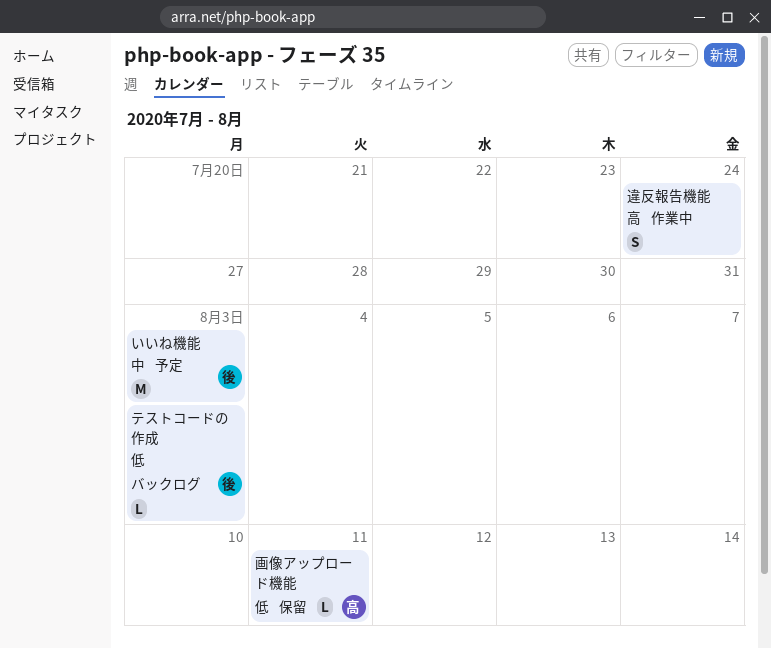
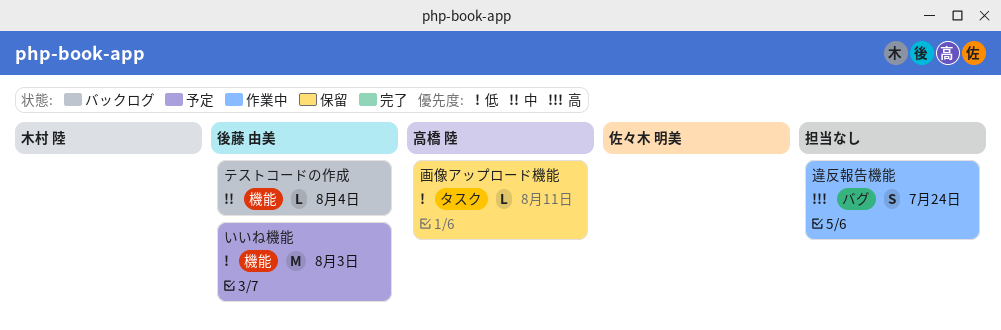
いいね機能, priority: 中 -> 低
テストコードの作成, priority: 低 -> 中
テストコードの作成, due: Aug 3 -> Aug 4

